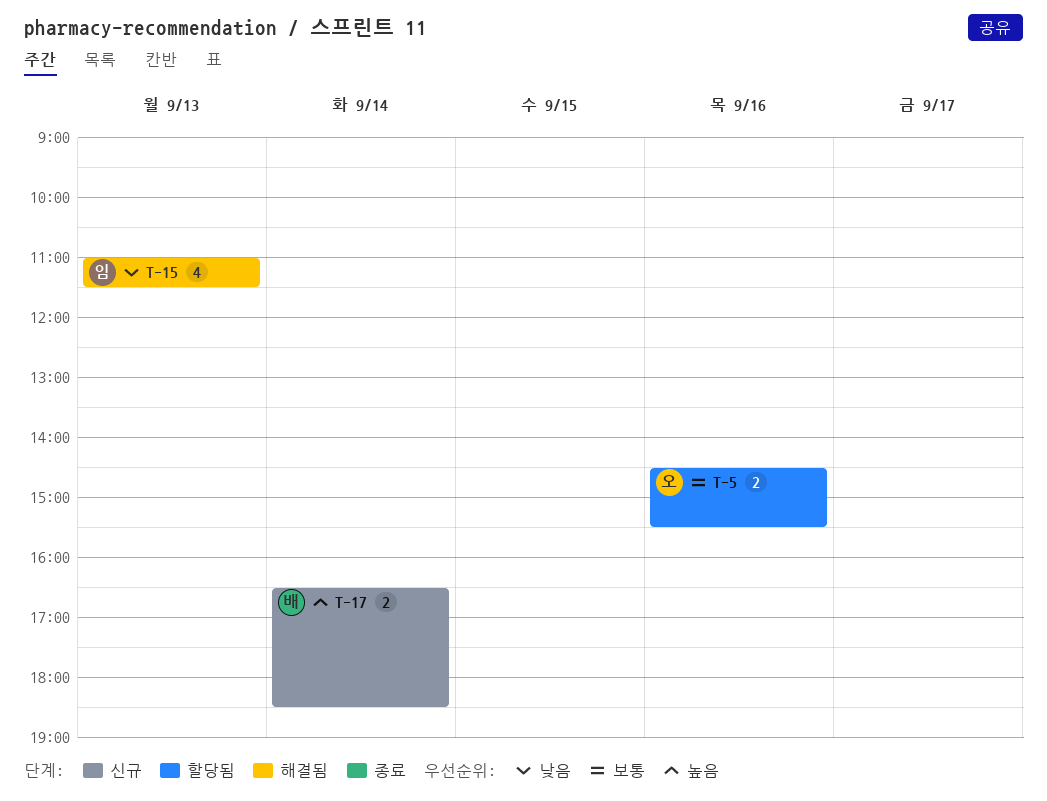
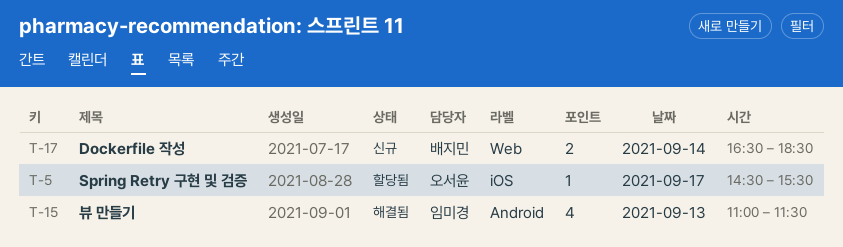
T-5, estimate: 2 -> 1
T-5, day: Sep 16 -> Sep 17

